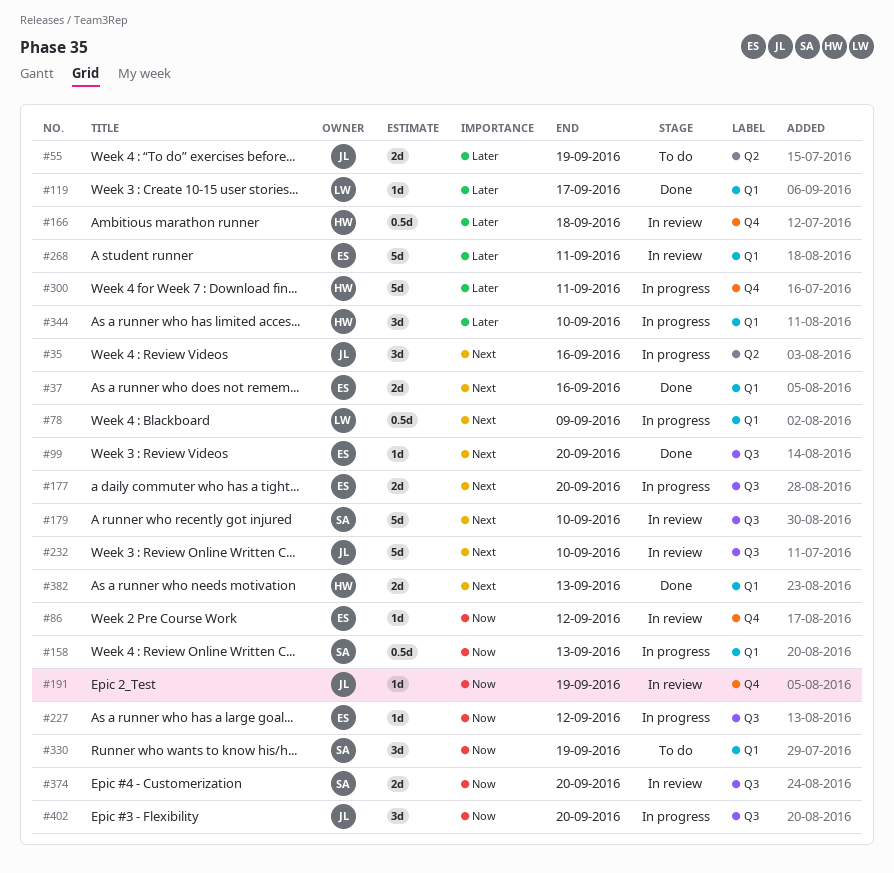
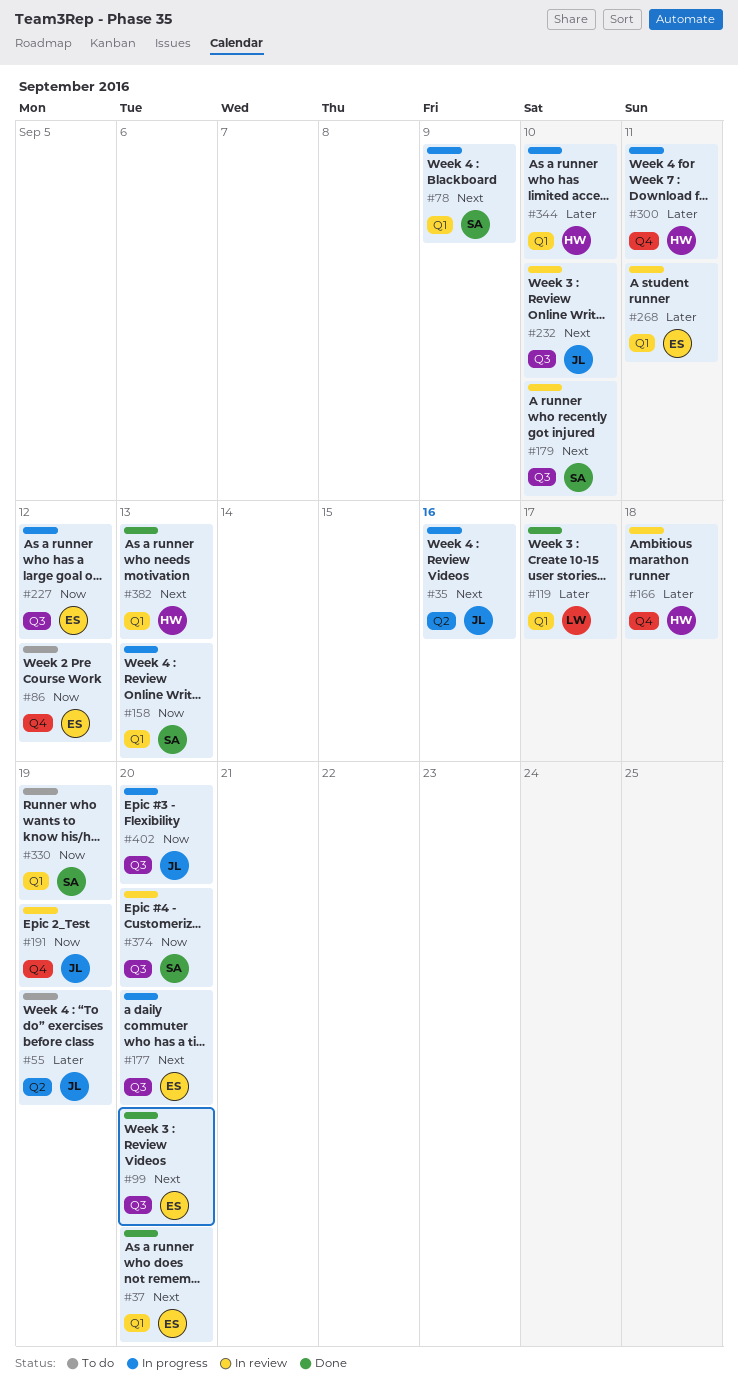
#37, due: Sep 16 -> Sep 20
#78, owner: LW -> SA
#86, status: In review -> To do

